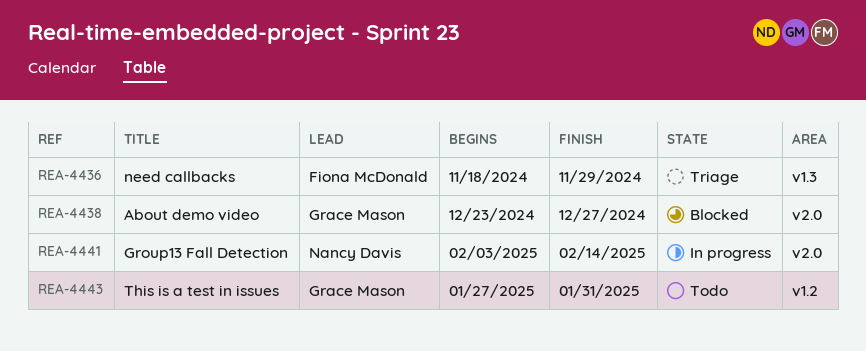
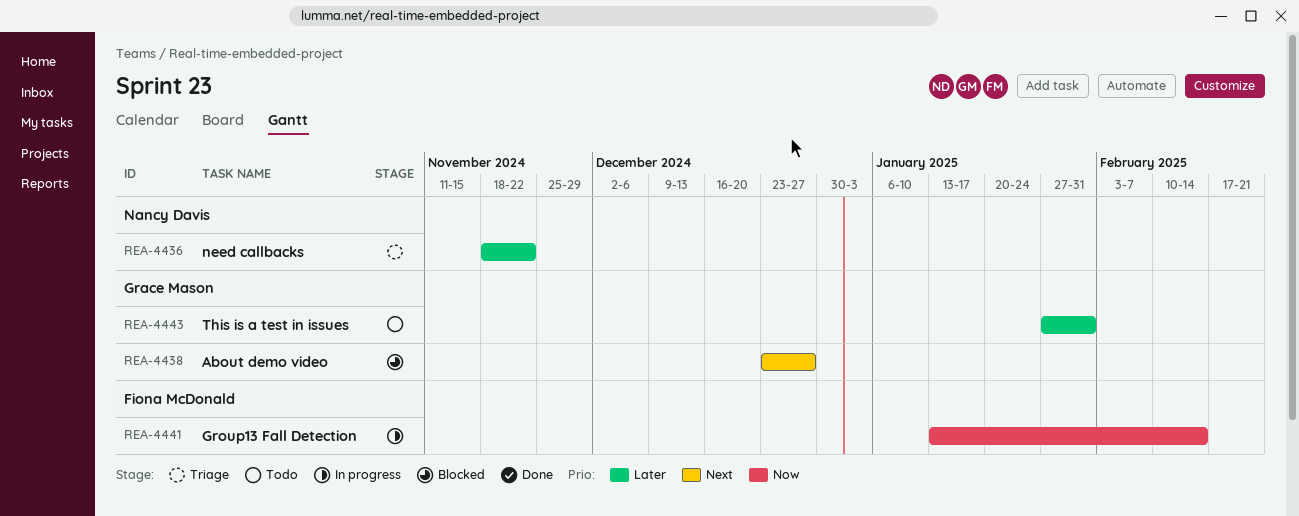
REA-4436, owner: Fiona McDonald -> Nancy Davis
REA-4436, due: Nov 29 -> Nov 22
REA-4441, owner: Nancy Davis -> Fiona McDonald
REA-4441, start: Feb 3 -> Jan 13

